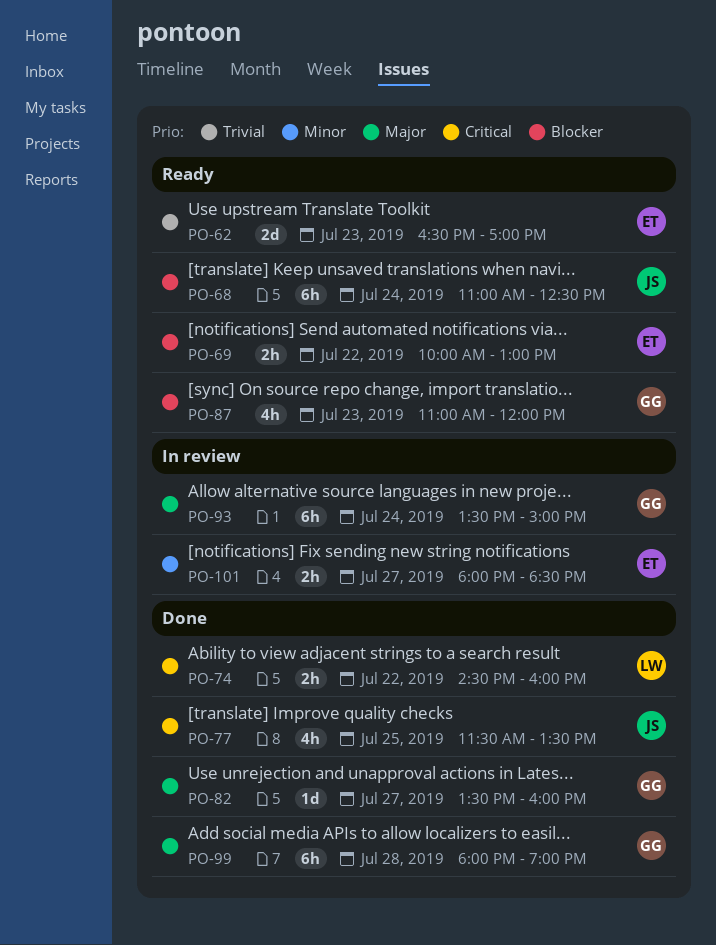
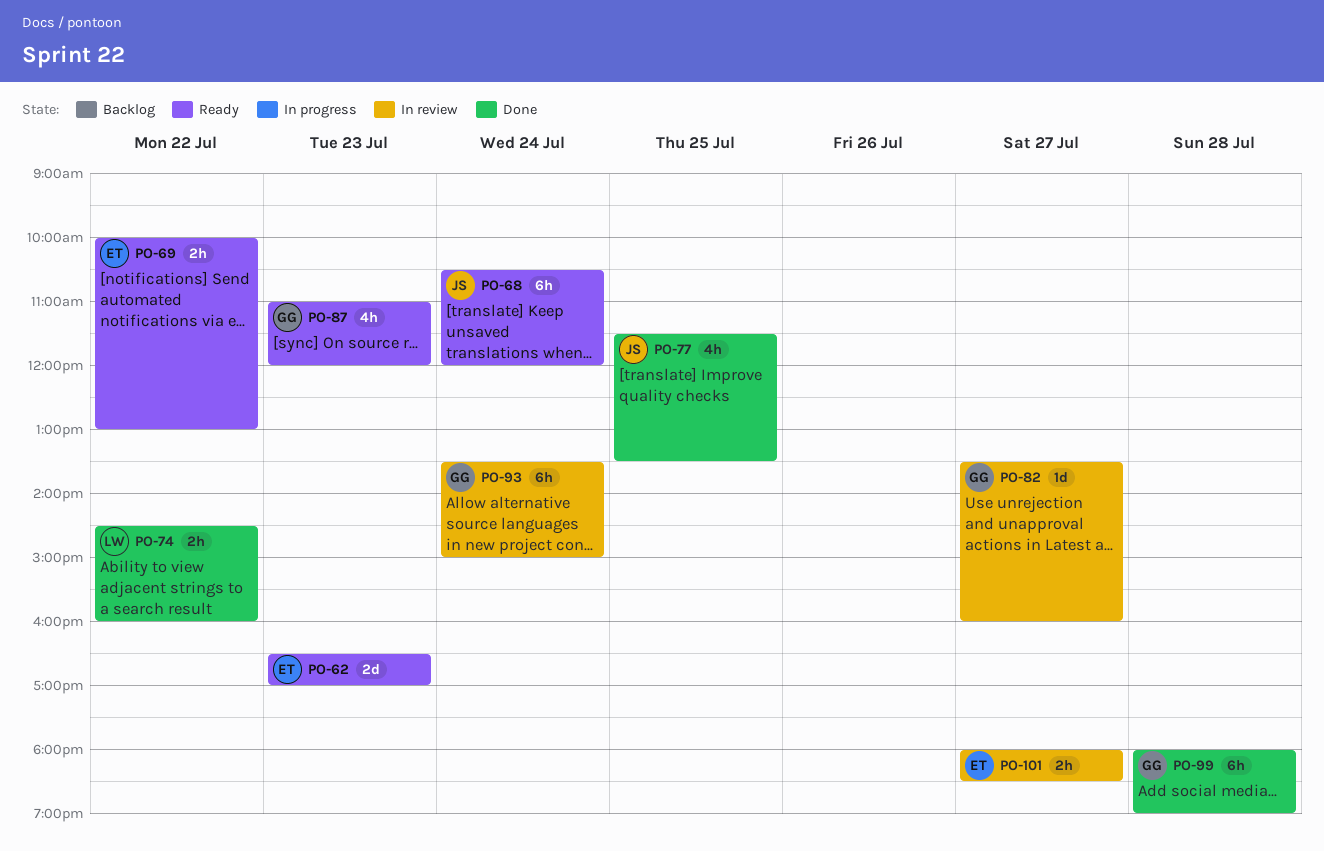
PO-68, begins: 11:00 -> 10:30
PO-68, ends: 12:30 -> 12:00
PO-82, status: Done -> In review

